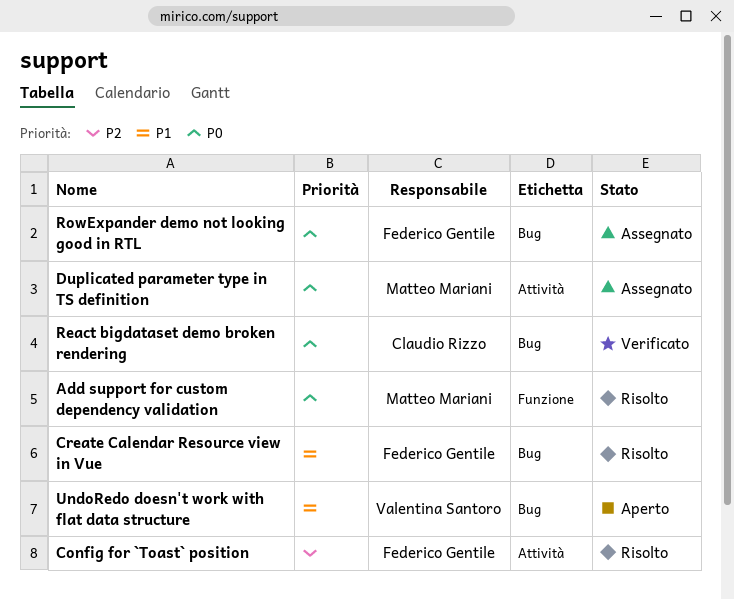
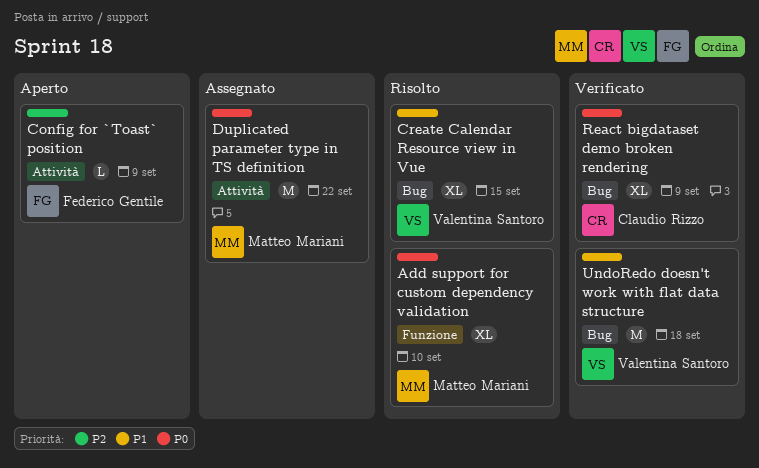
Config for `Toast` position, status: Risolto -> Aperto
Create Calendar Resource view in Vue, owner: Federico Gentile -> Valentina Santoro
RowExpander demo not looking good in RTL: present -> none
UndoRedo doesn't work with flat data structure, status: Aperto -> Verificato

